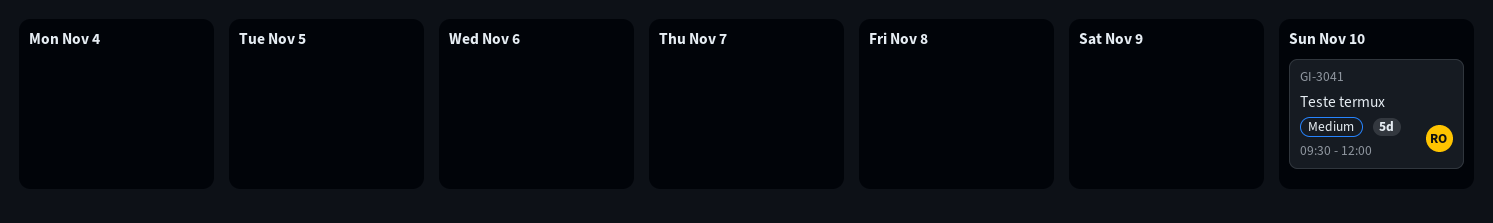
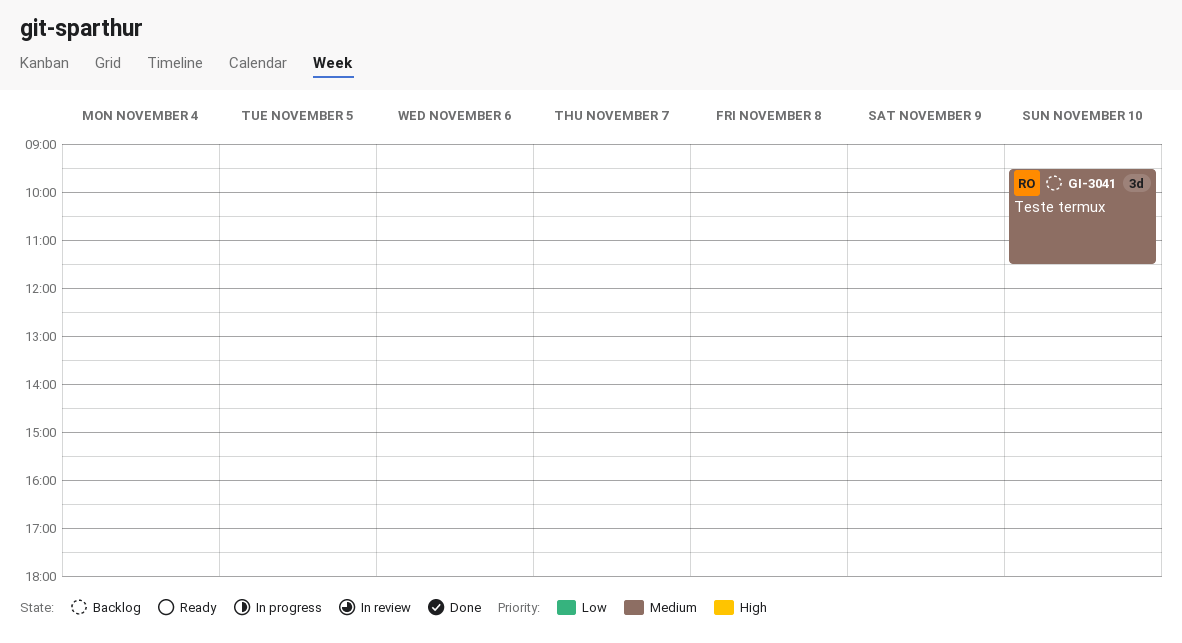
GI-3041, estimate: 5d -> 3d
GI-3041, ends: 12:00 -> 11:30

